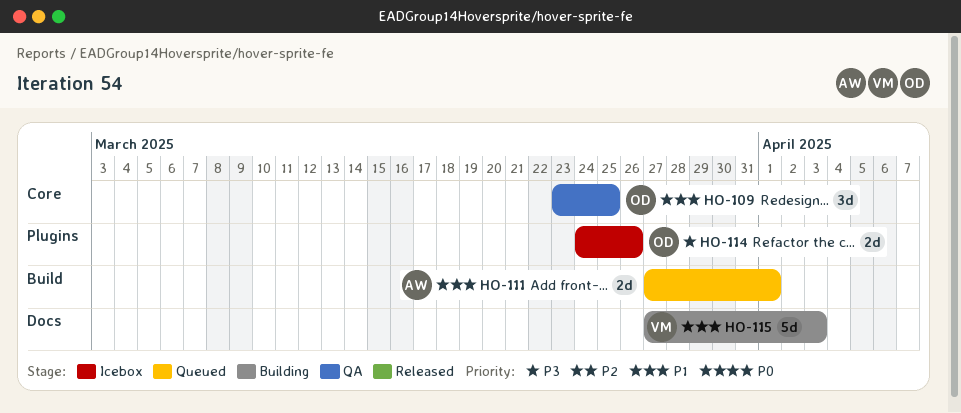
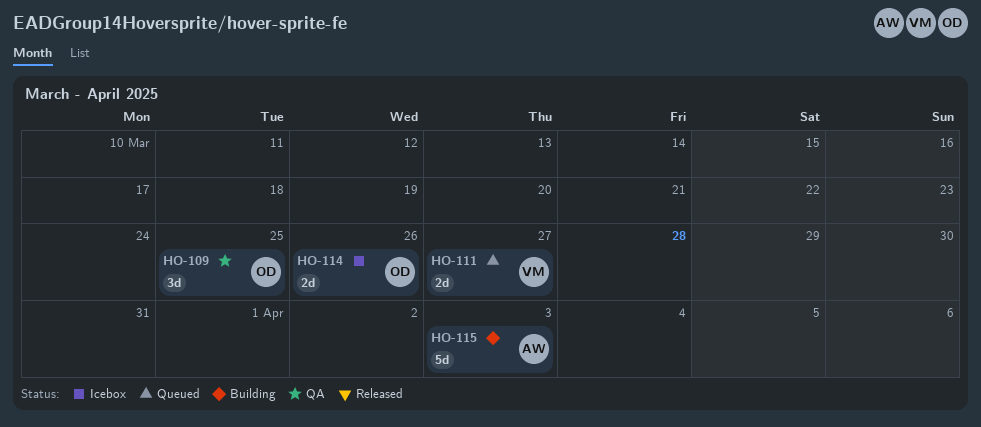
HO-111, owner: AW -> VM
HO-111, due: Apr 1 -> Mar 27
HO-115, owner: VM -> AW

